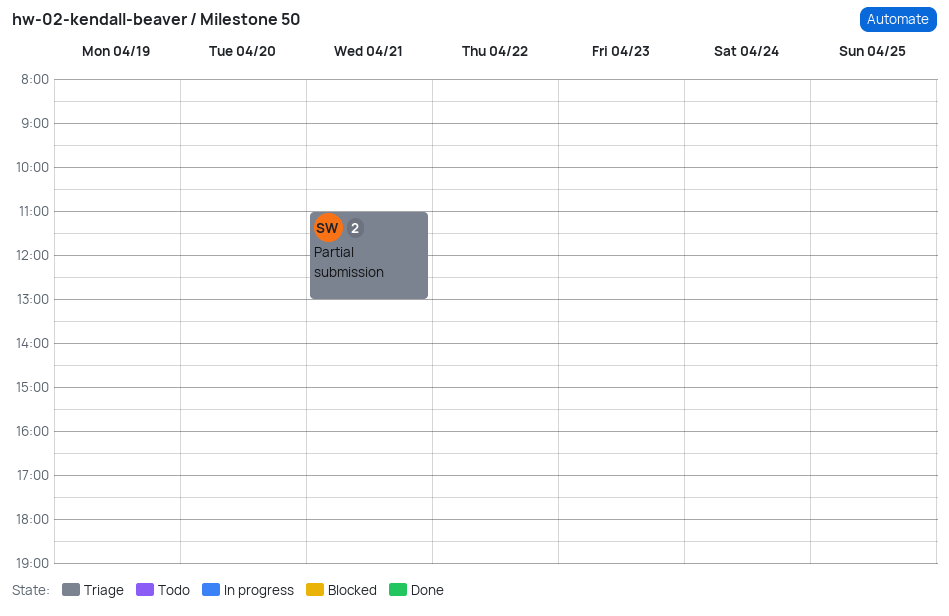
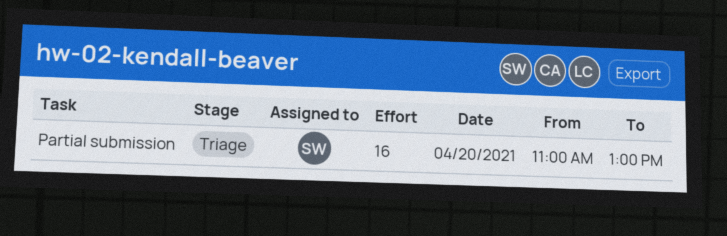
Partial submission, estimate: 2 -> 16
Partial submission, day: Apr 21 -> Apr 20

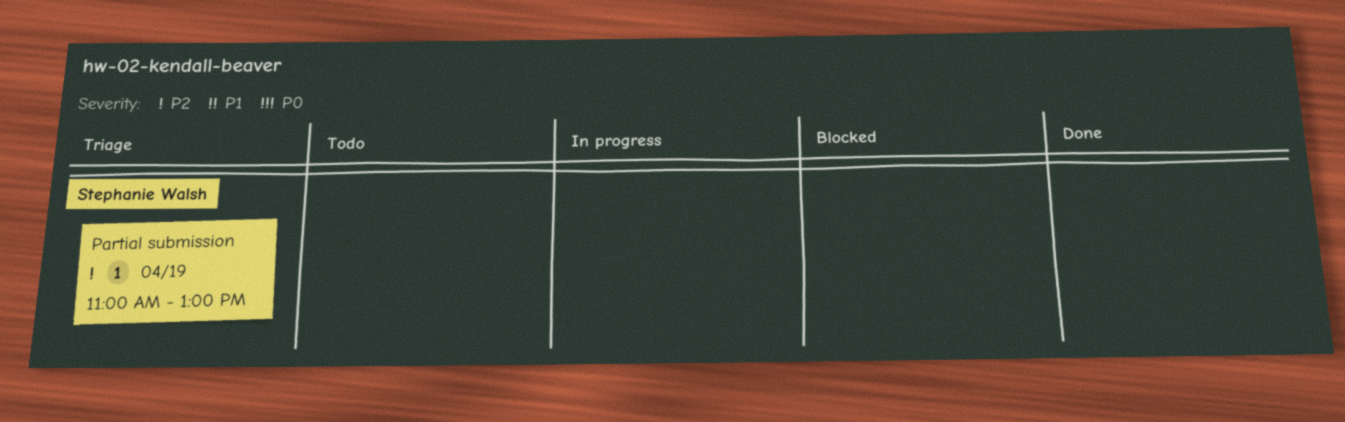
Partial submission, estimate: 16 -> 1
Partial submission, day: Apr 20 -> Apr 19

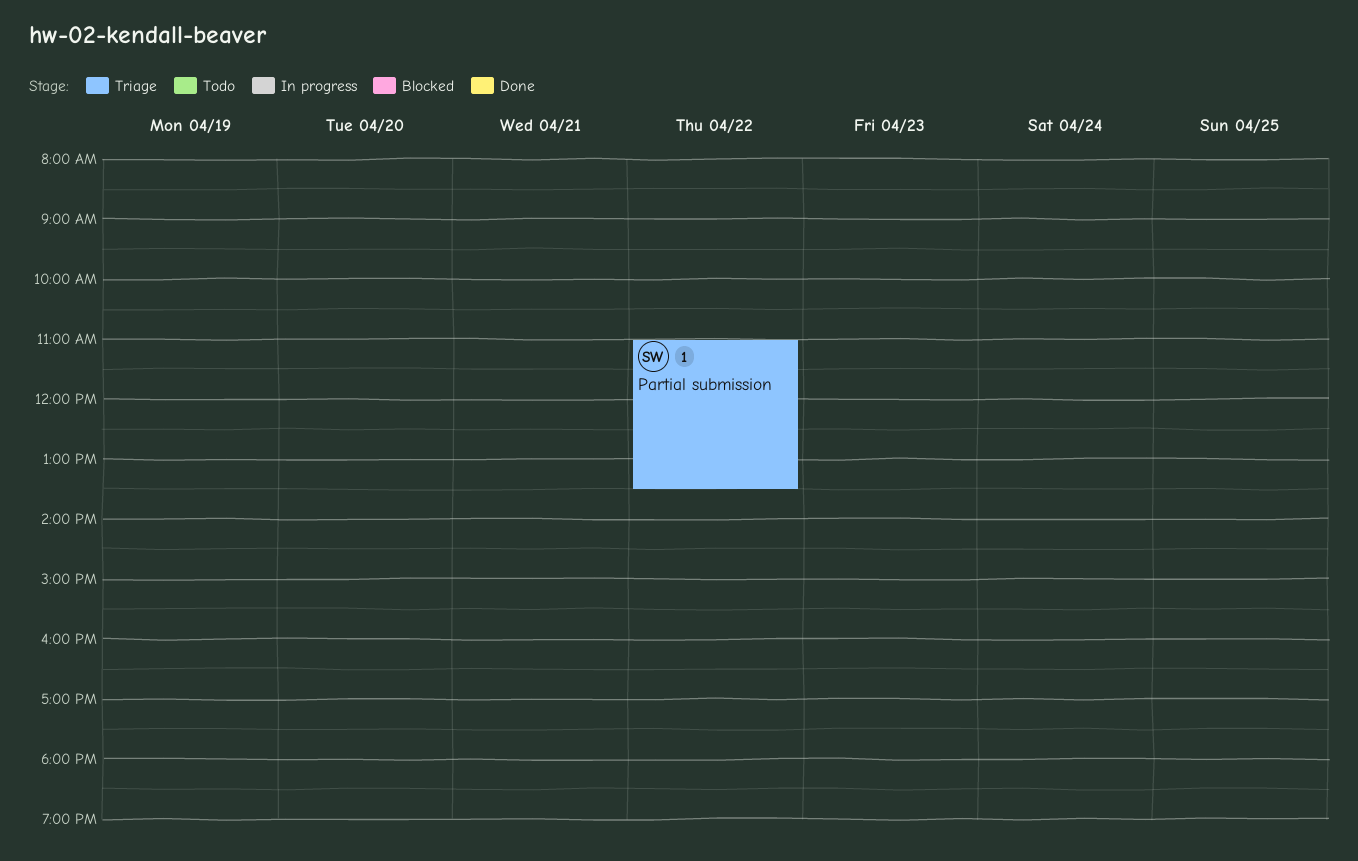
Partial submission, day: Apr 19 -> Apr 22
Partial submission, ends: 13:00 -> 13:30

